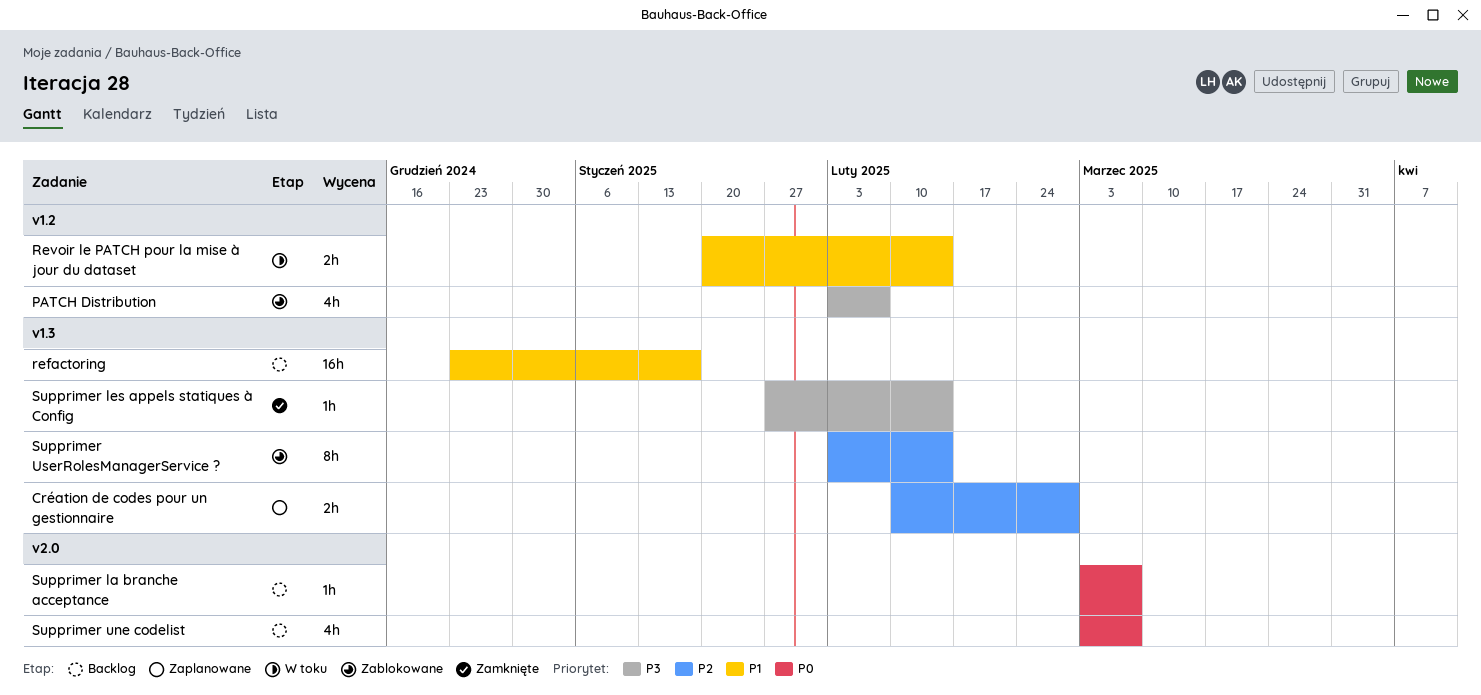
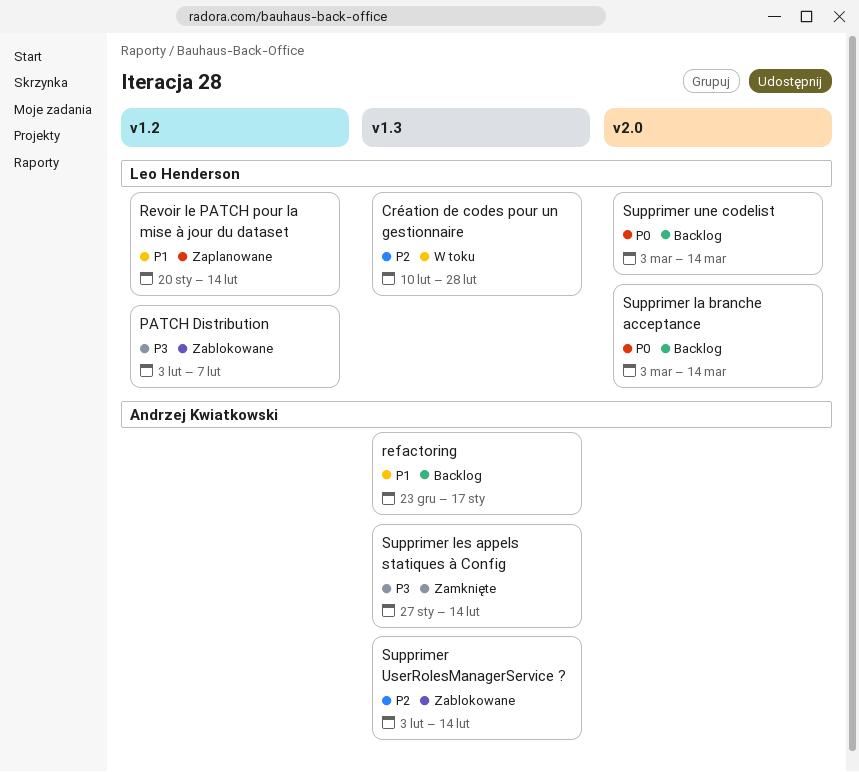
Création de codes pour un gestionnaire, status: Zaplanowane -> W toku
Revoir le PATCH pour la mise à jour du dataset, status: W toku -> Zaplanowane
Supprimer la branche acceptance, due: Mar 7 -> Mar 14
Supprimer une codelist, due: Mar 7 -> Mar 14

